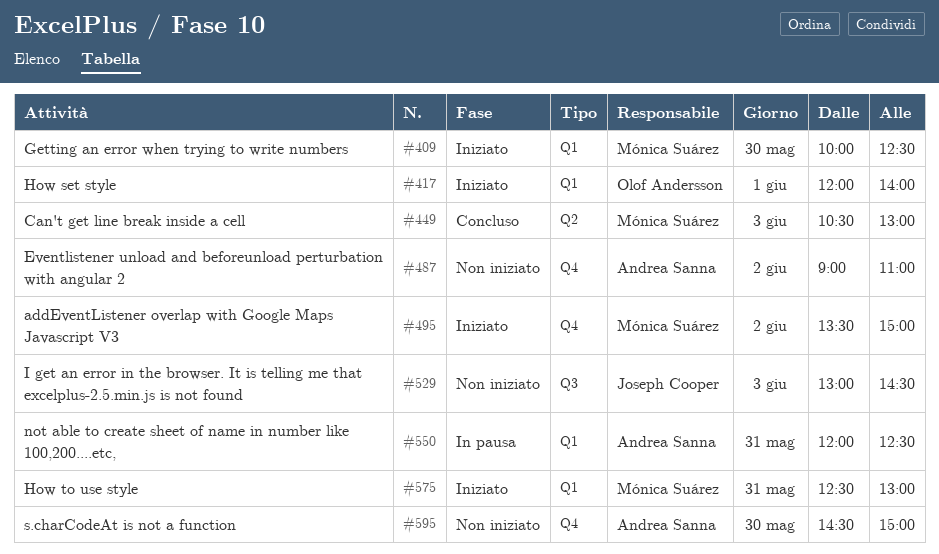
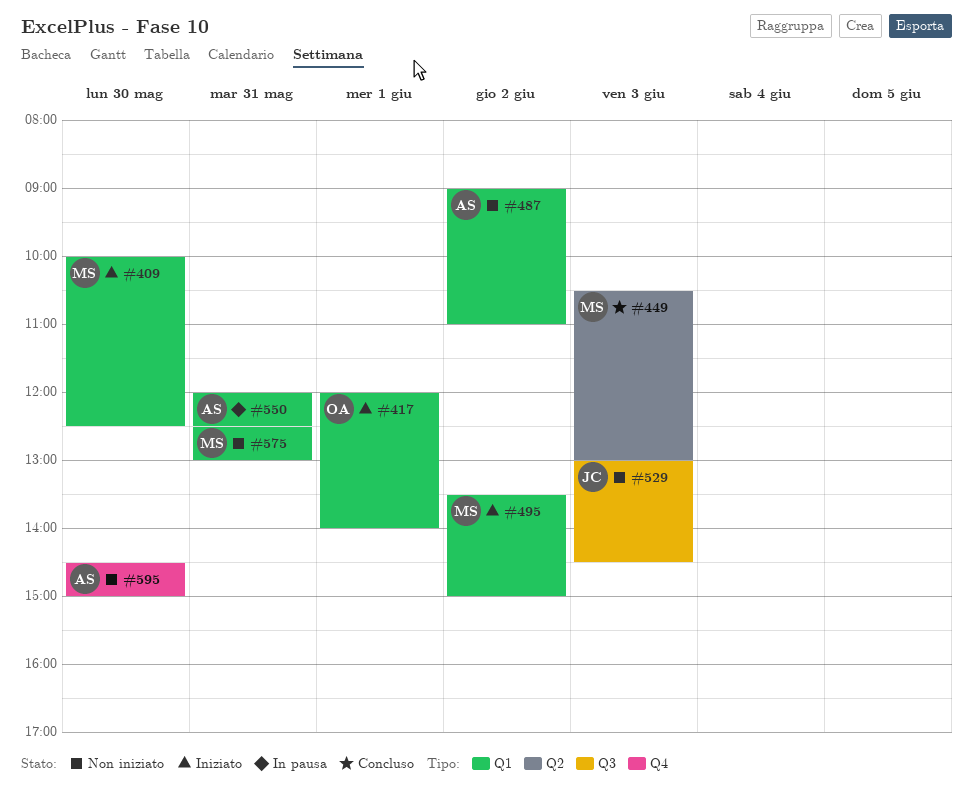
#487, label: Q4 -> Q1
#495, label: Q4 -> Q1
#575, status: Iniziato -> Non iniziato

